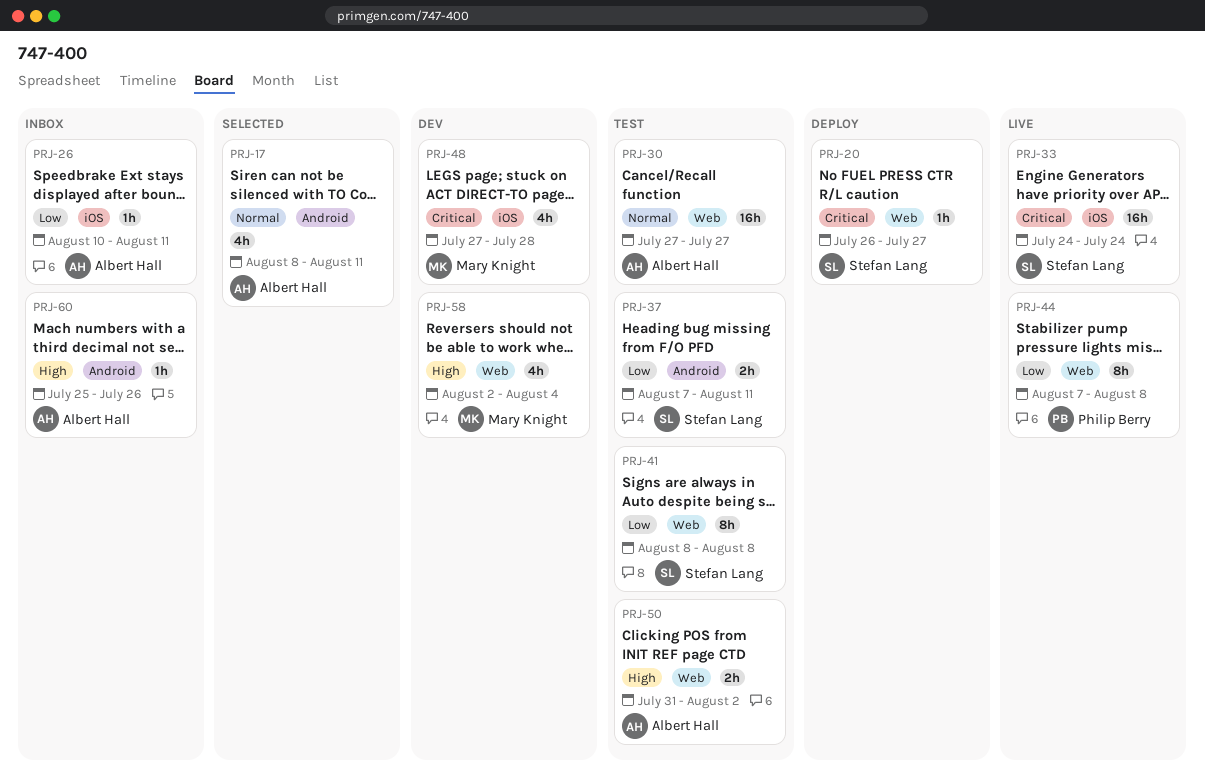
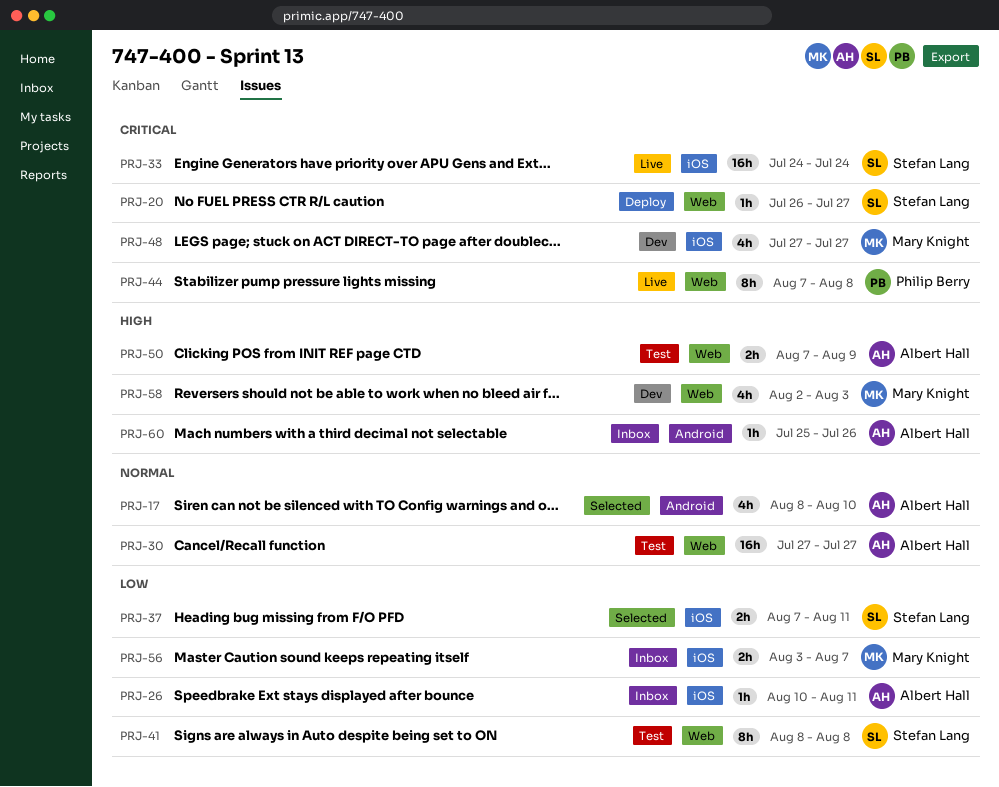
PRJ-17, due: Aug 11 -> Aug 10
PRJ-37, status: Test -> Selected
PRJ-37, label: Android -> iOS
PRJ-44, priority: Low -> Critical
PRJ-48, due: Jul 28 -> Jul 27
PRJ-50, start: Jul 31 -> Aug 7
PRJ-50, due: Aug 2 -> Aug 9
PRJ-56: none -> present
PRJ-58, due: Aug 4 -> Aug 3

